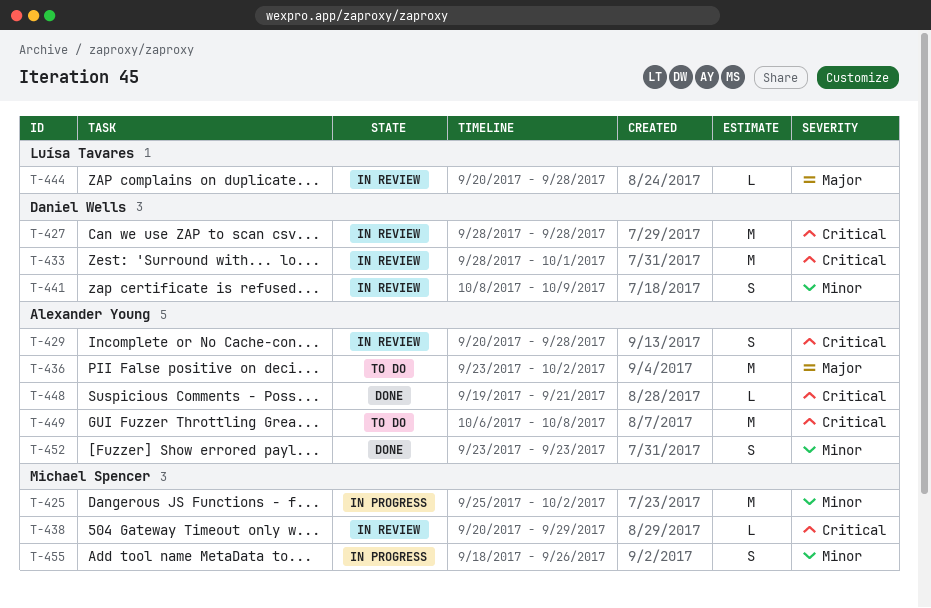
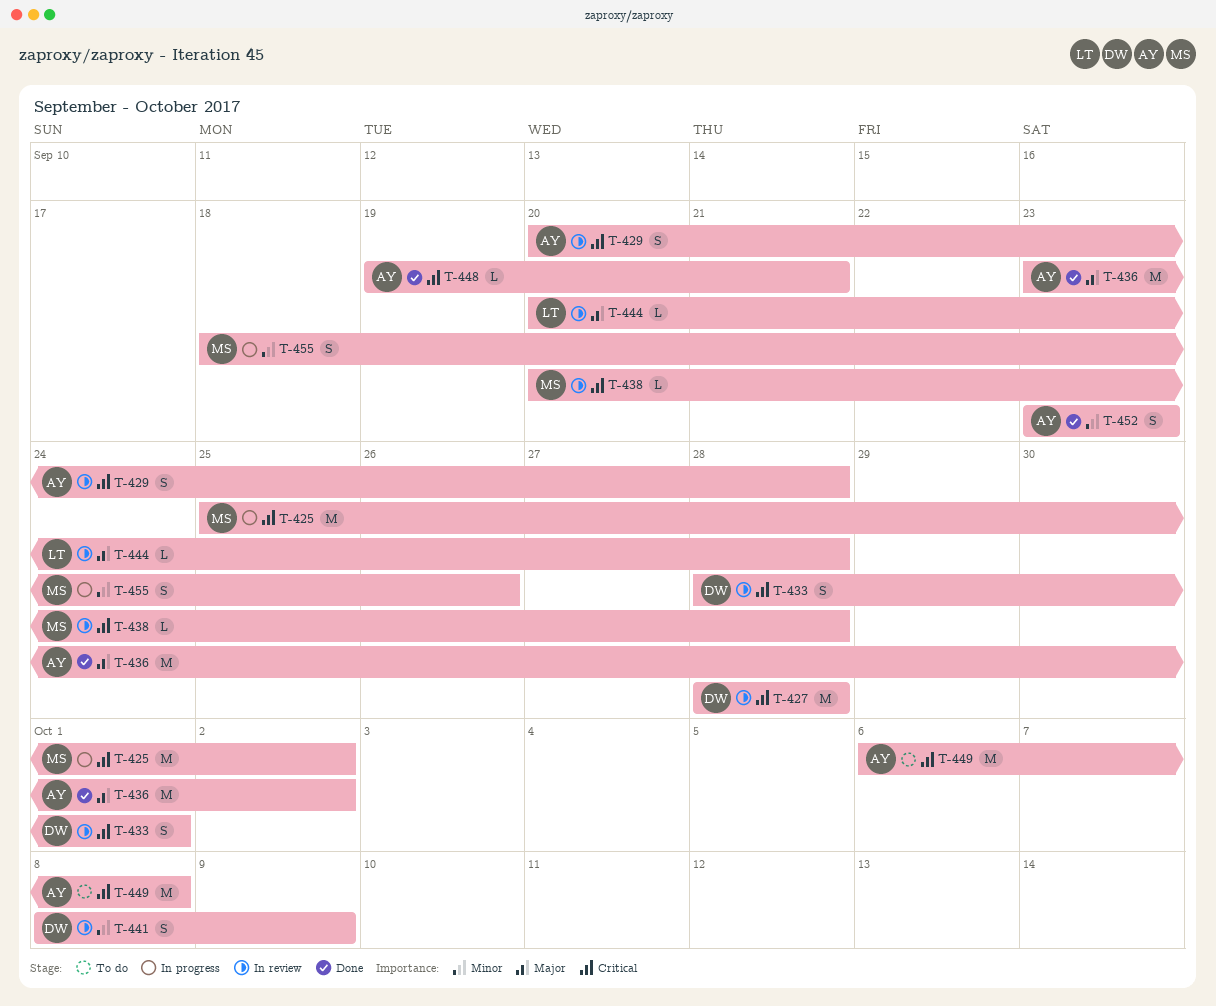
T-425, priority: Minor -> Critical
T-433, estimate: M -> S
T-436, status: To do -> Done
T-438, due: Sep 29 -> Sep 28

